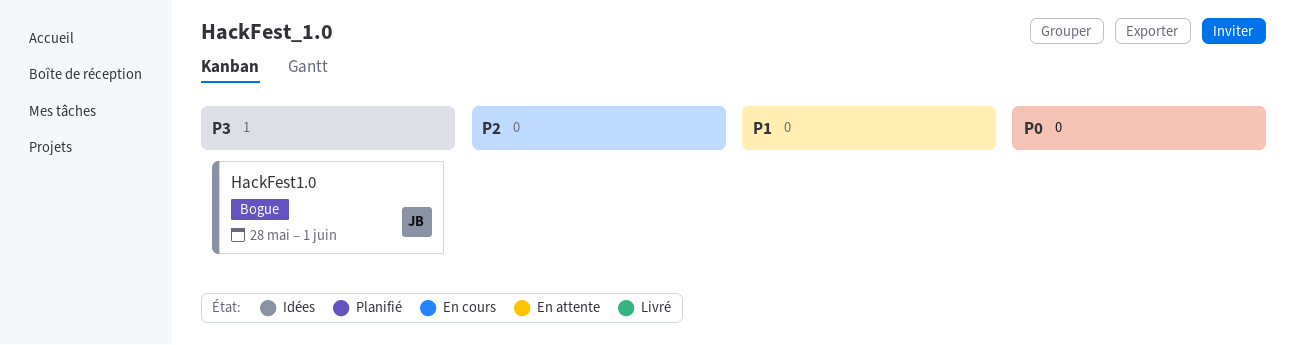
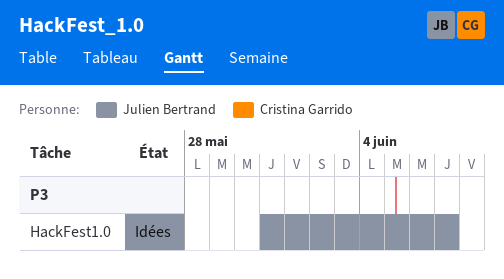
HackFest1.0, start: May 28 -> May 31
HackFest1.0, due: Jun 1 -> Jun 7

